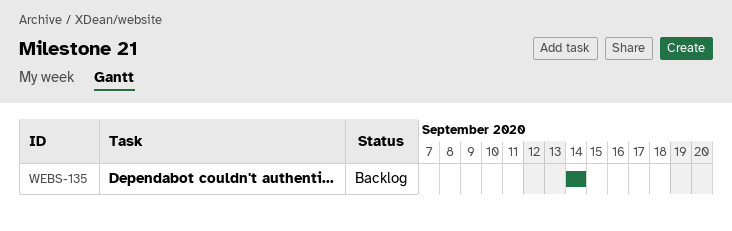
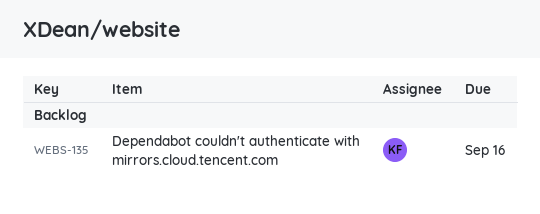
WEBS-135, due: Sep 14 -> Sep 16

